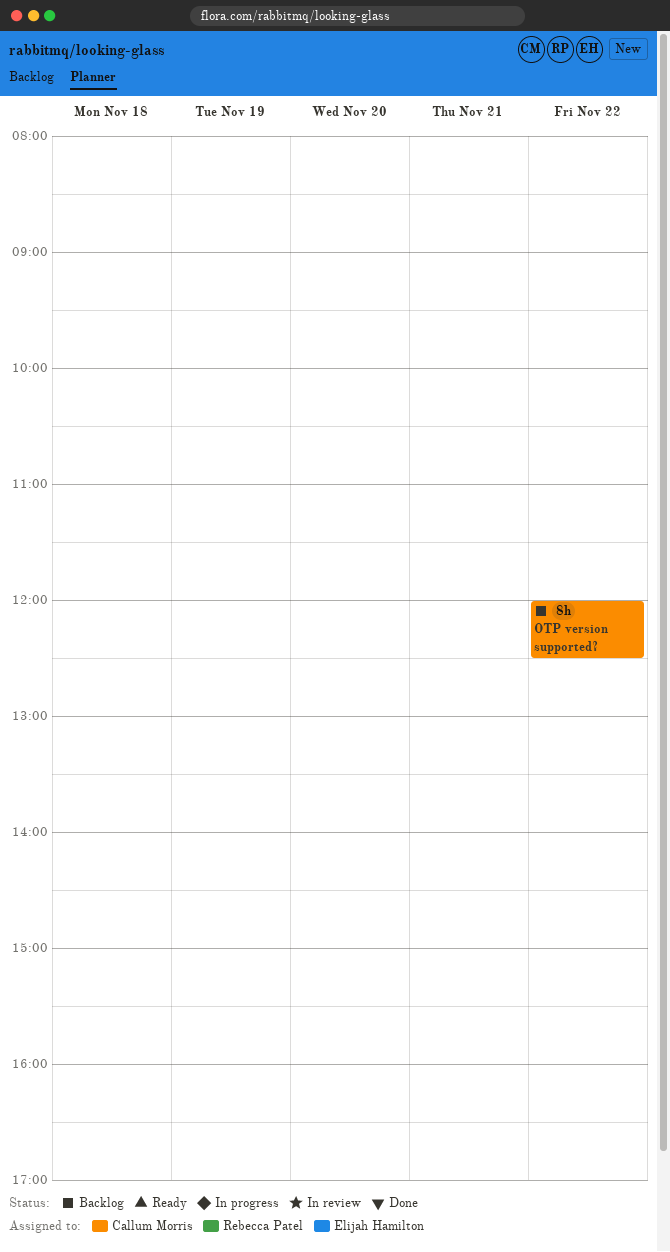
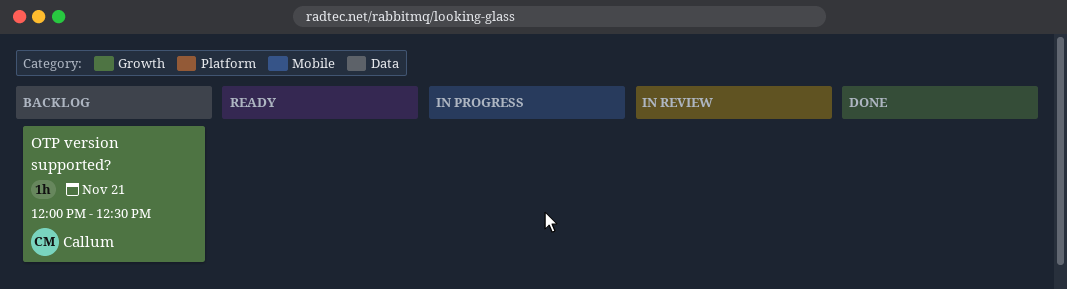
OTP version supported?, estimate: 8h -> 1h
OTP version supported?, day: Nov 22 -> Nov 21

